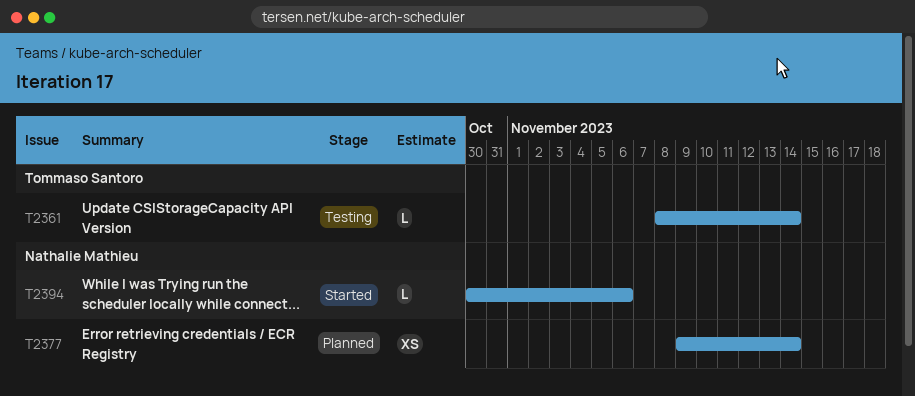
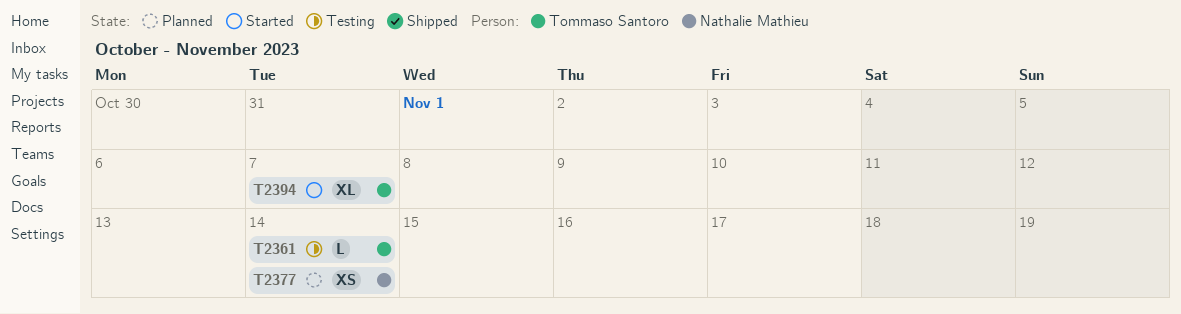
T2394, owner: Nathalie Mathieu -> Tommaso Santoro
T2394, estimate: L -> XL
T2394, due: Nov 6 -> Nov 7

